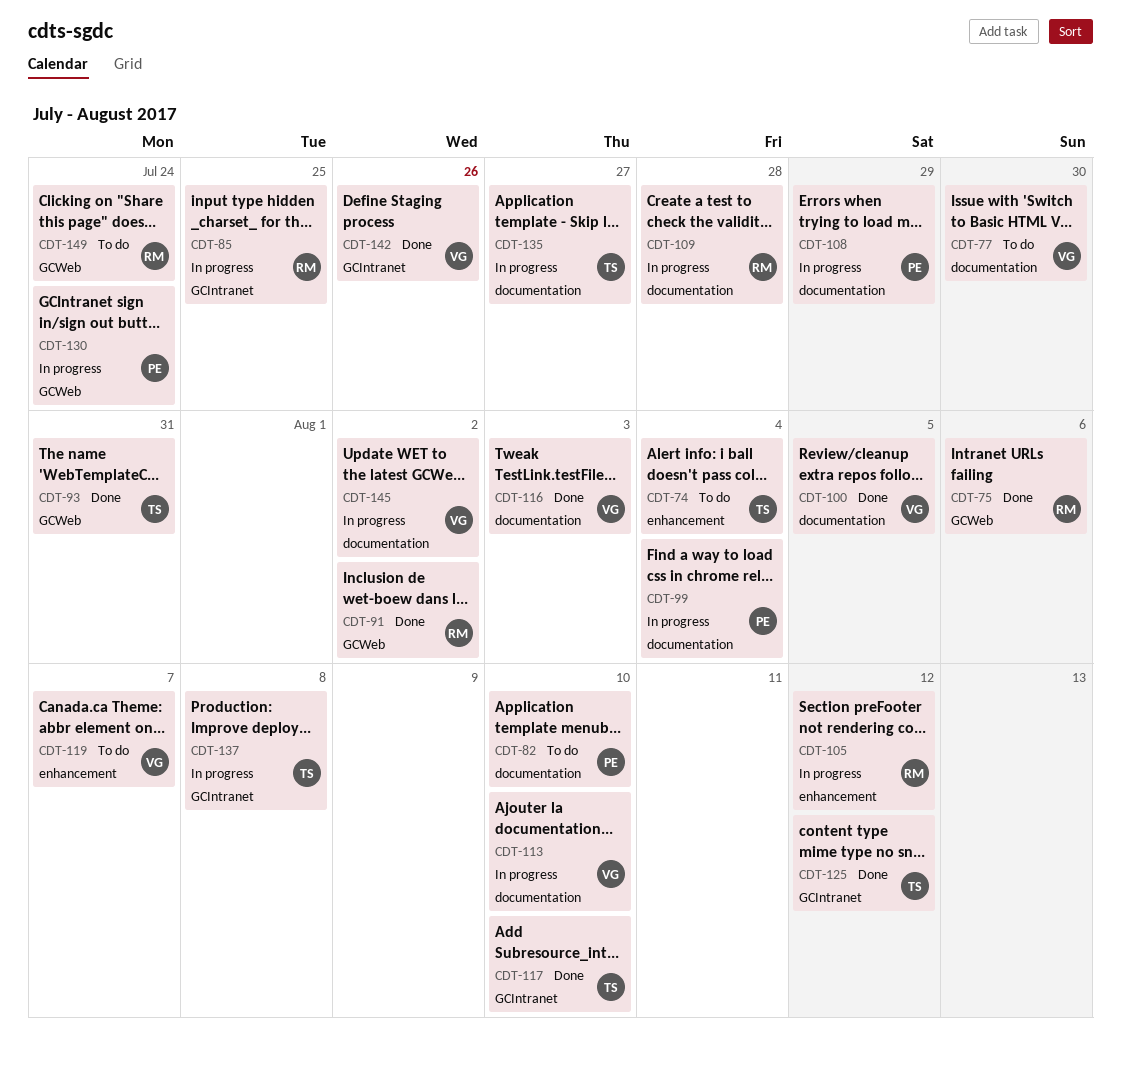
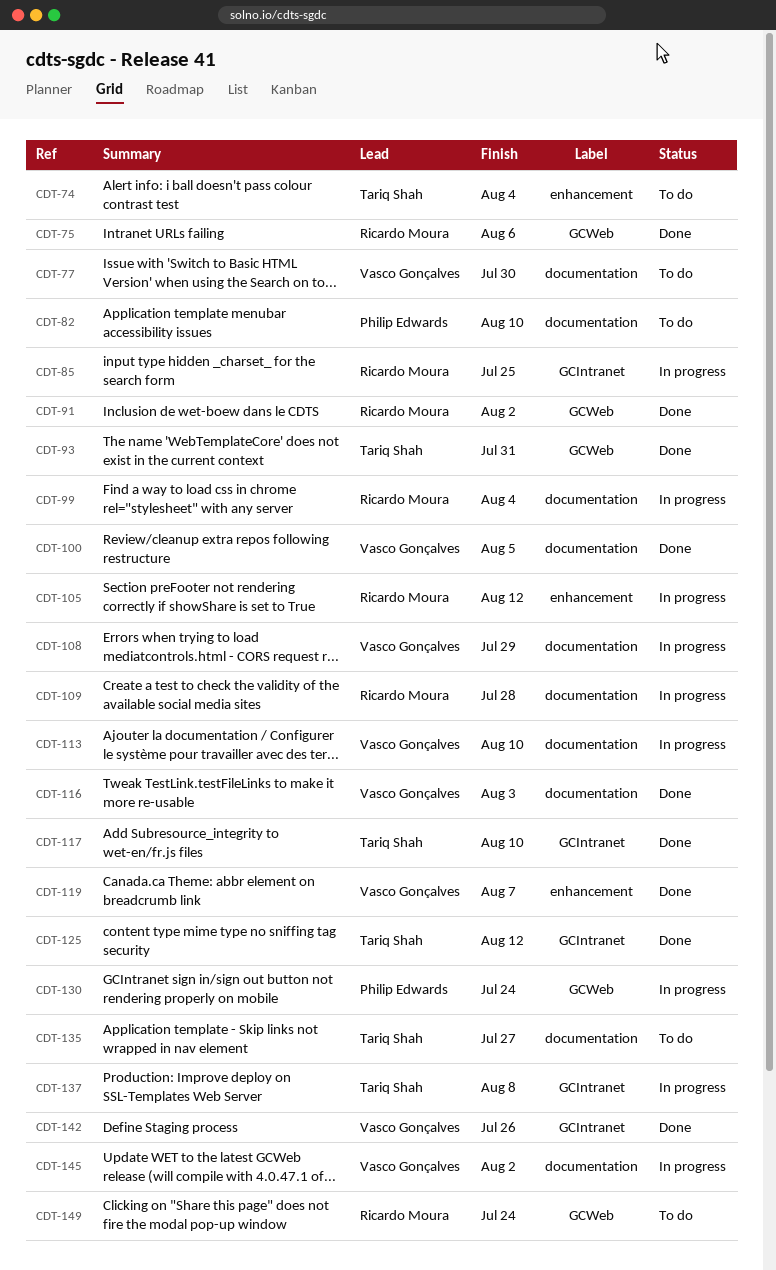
CDT-99, owner: Philip Edwards -> Ricardo Moura
CDT-108, owner: Philip Edwards -> Vasco Gonçalves
CDT-119, status: To do -> Done
CDT-135, status: In progress -> To do

